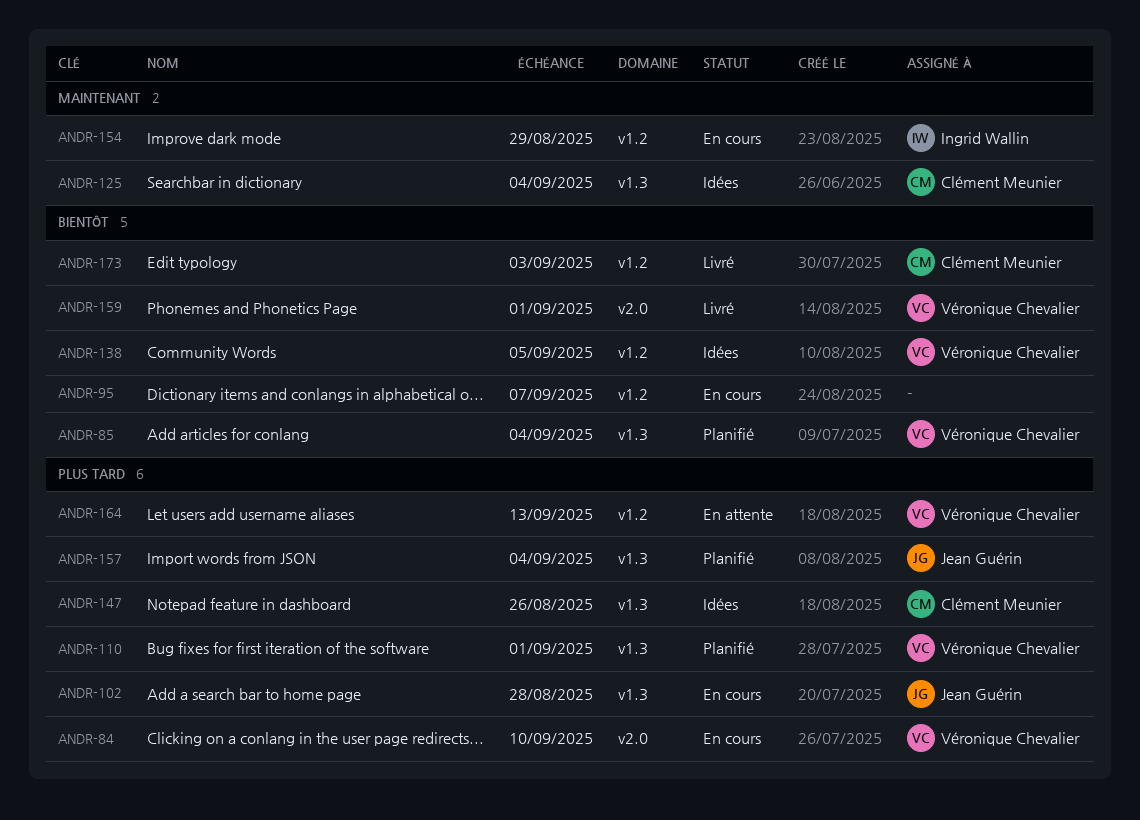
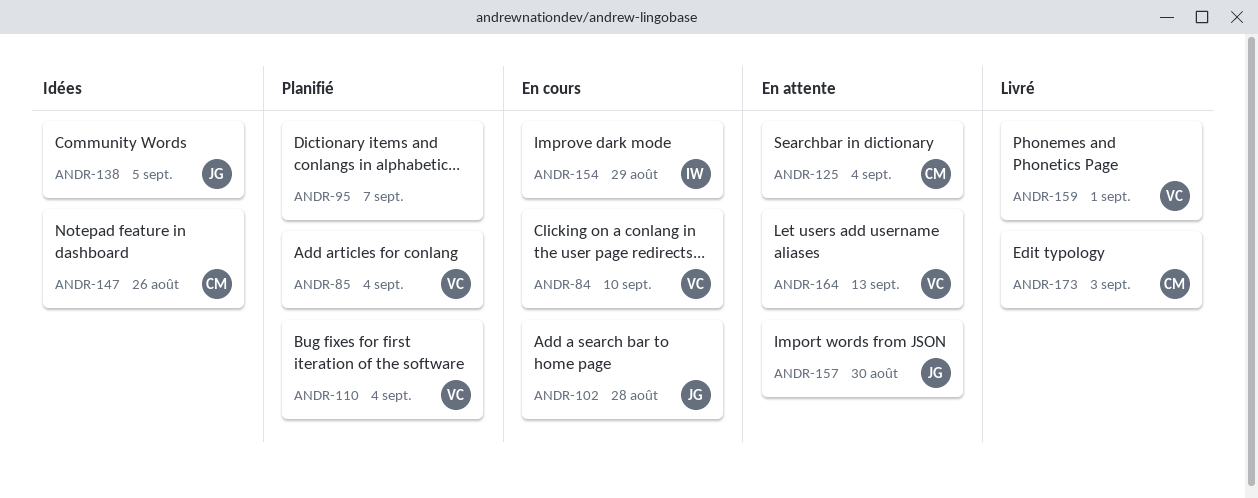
ANDR-95, status: En cours -> Planifié
ANDR-110, due: Sep 1 -> Sep 4
ANDR-125, status: Idées -> En attente
ANDR-138, owner: Véronique Chevalier -> Jean Guérin
ANDR-157, status: Planifié -> En attente
ANDR-157, due: Sep 4 -> Aug 30

